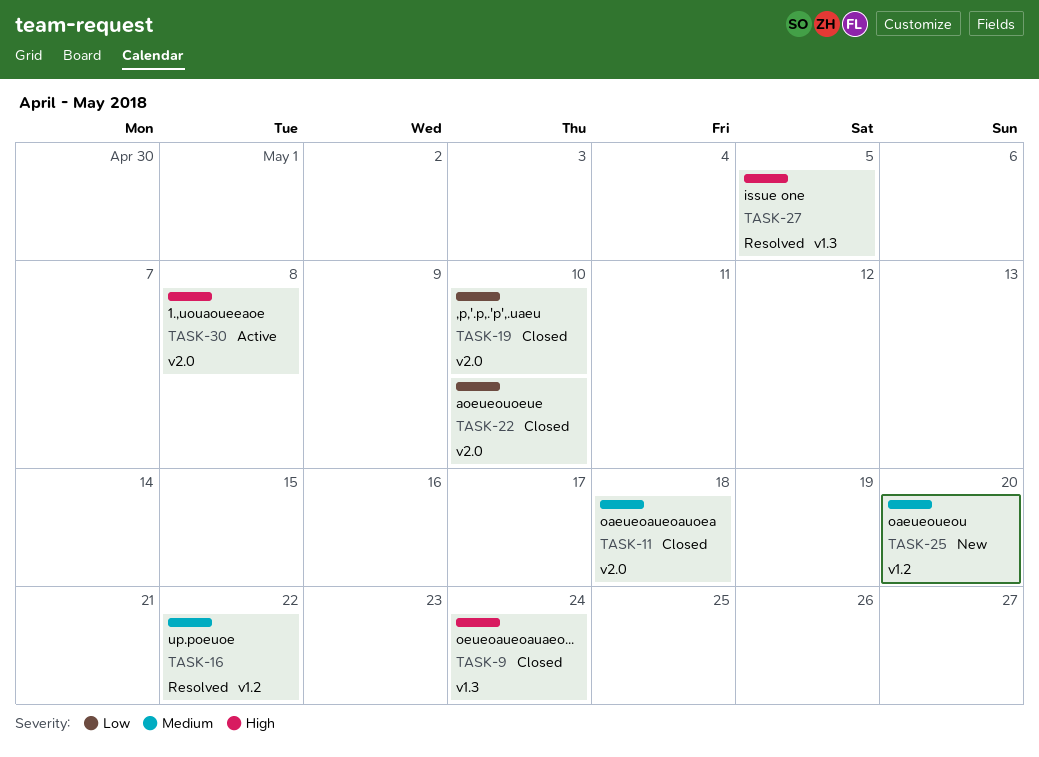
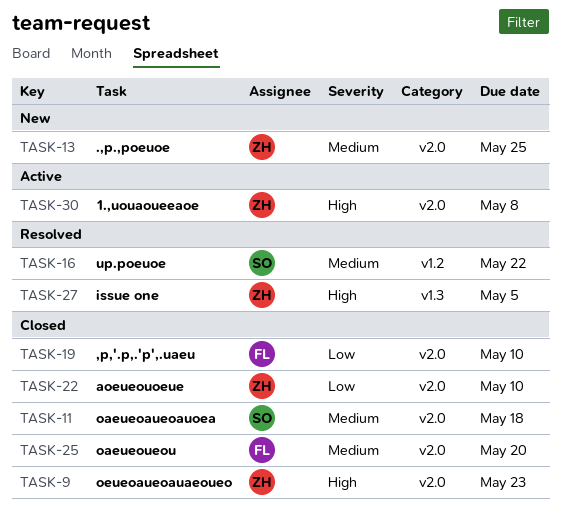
TASK-9, label: v1.3 -> v2.0
TASK-9, due: May 24 -> May 23
TASK-13: none -> present
TASK-25, status: New -> Closed
TASK-25, label: v1.2 -> v2.0

